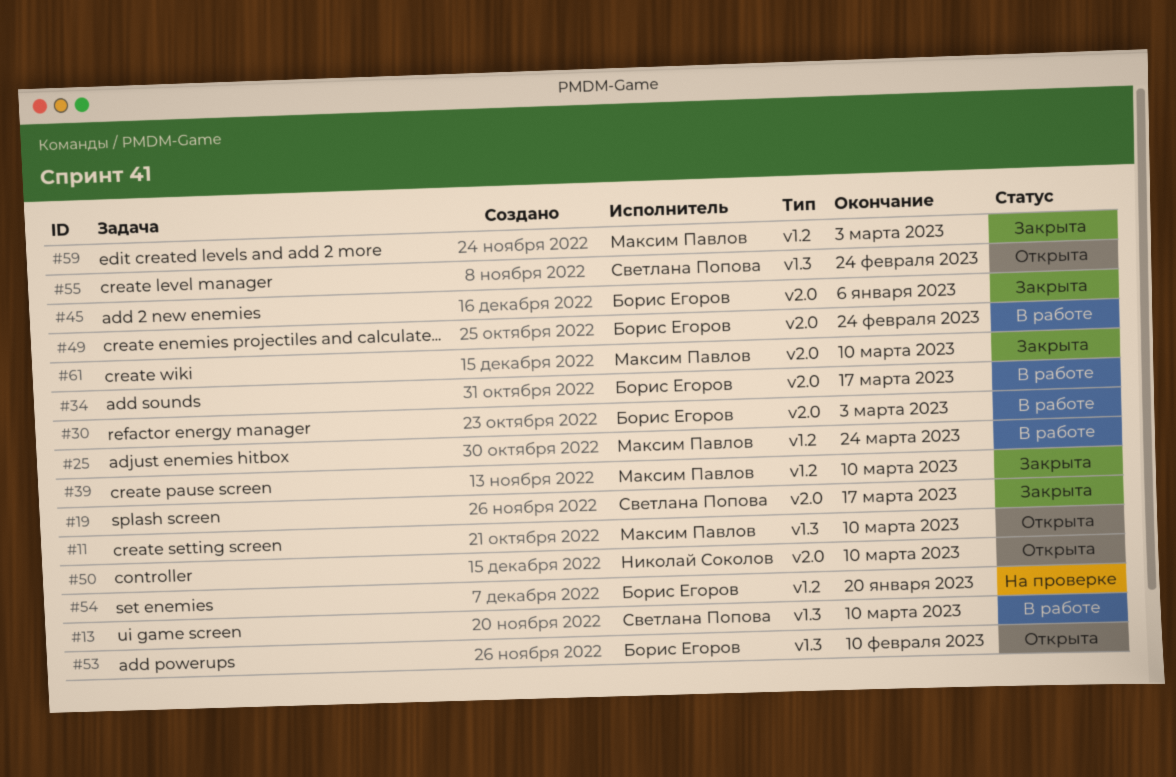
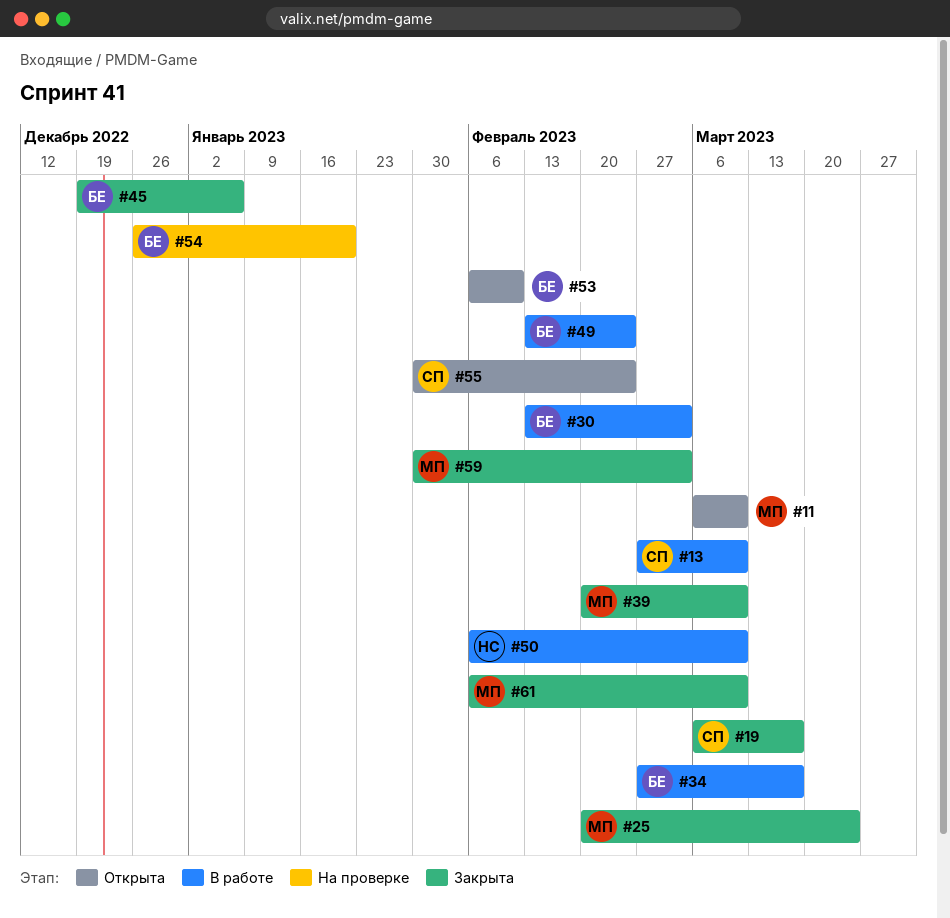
#25, status: В работе -> Закрыта
#50, status: Открыта -> В работе

